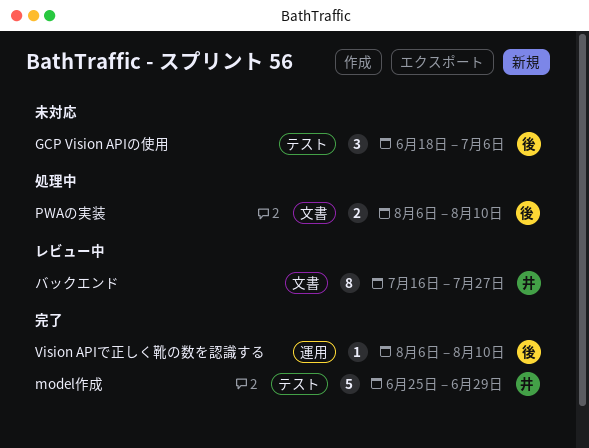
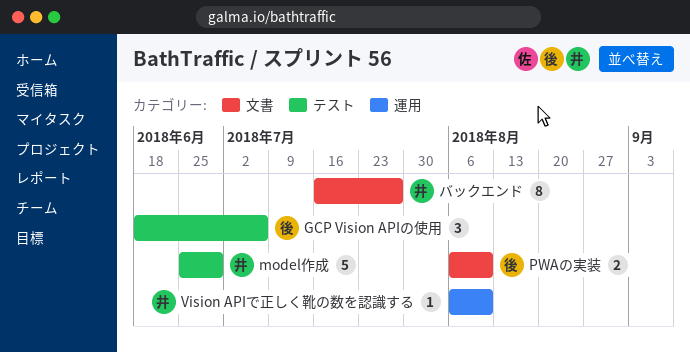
Vision APIで正しく靴の数を認識する, owner: 後 -> 井

